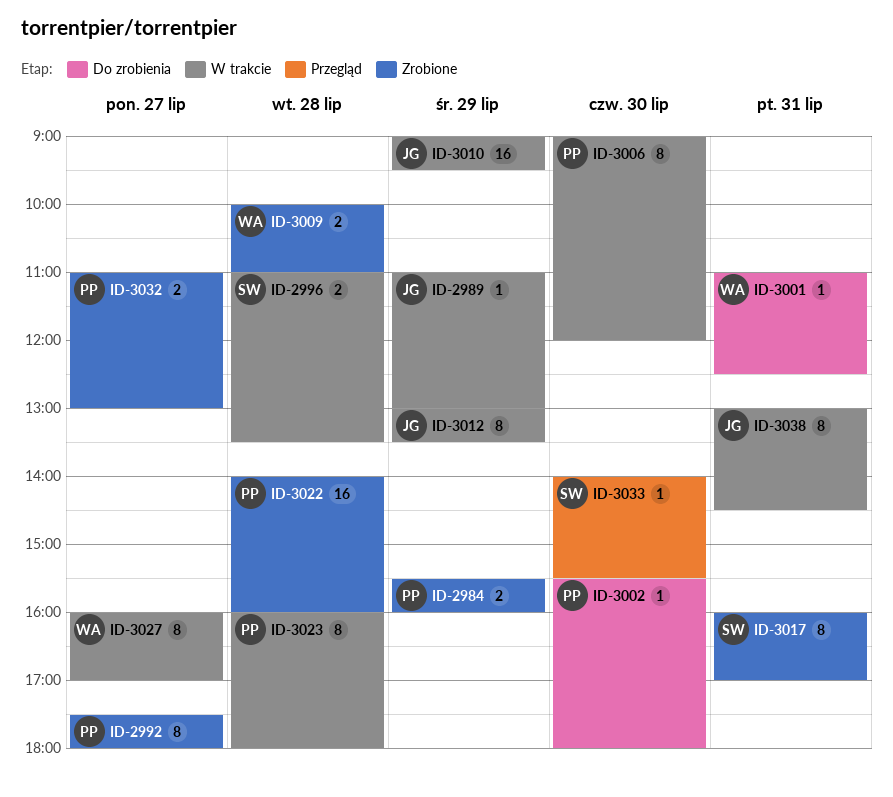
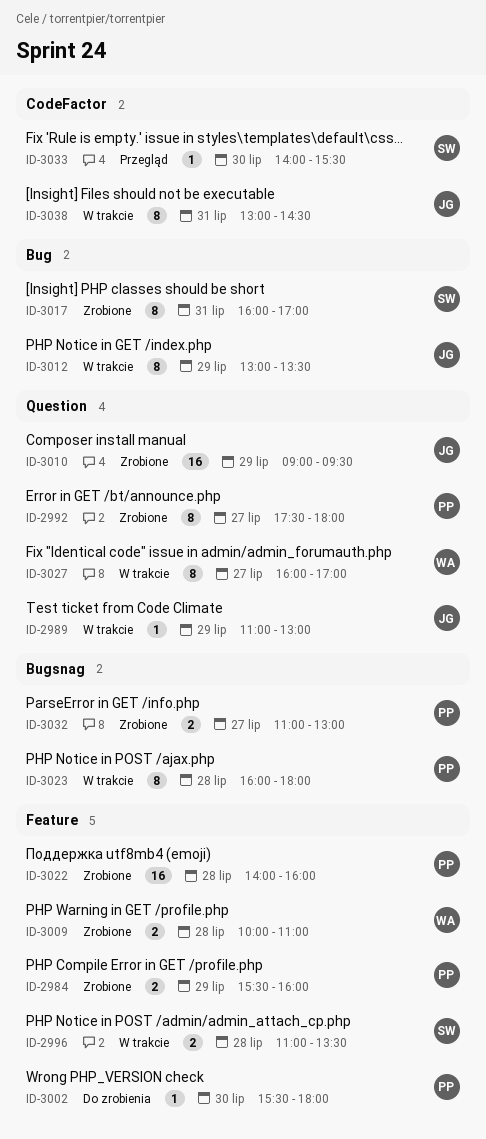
ID-3001: present -> none
ID-3006: present -> none
ID-3010, status: W trakcie -> Zrobione

